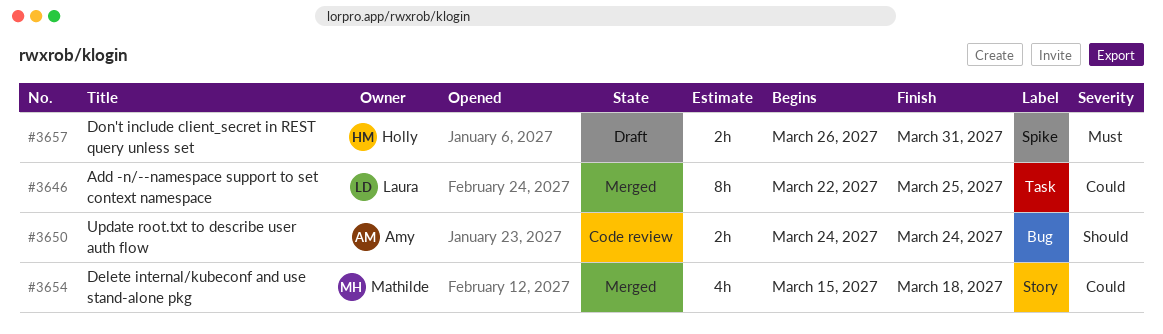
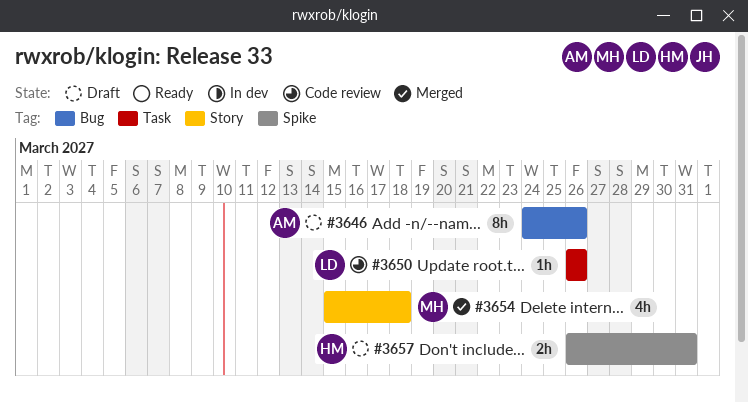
#3646, status: Merged -> Draft
#3646, owner: Laura -> Amy
#3646, label: Task -> Bug
#3646, start: Mar 22 -> Mar 24
#3646, due: Mar 25 -> Mar 26
#3650, owner: Amy -> Laura
#3650, label: Bug -> Task
#3650, estimate: 2h -> 1h
#3650, start: Mar 24 -> Mar 26
#3650, due: Mar 24 -> Mar 26

